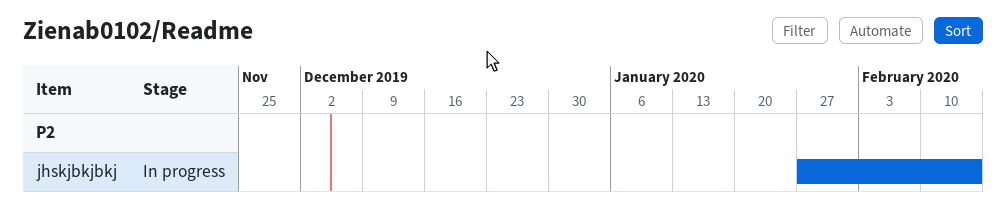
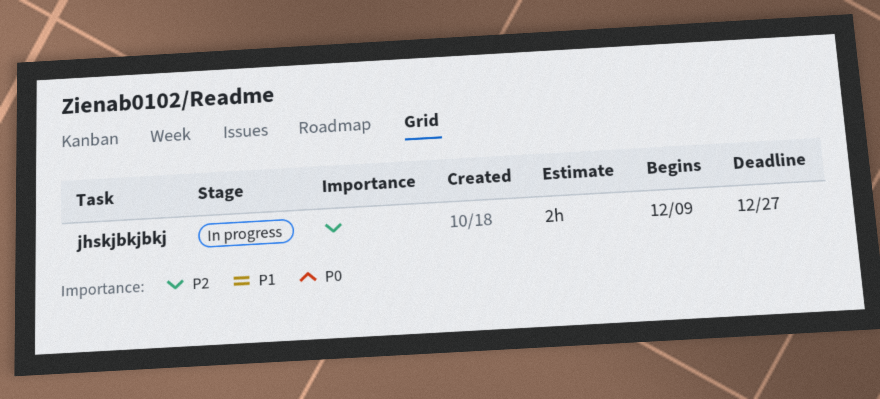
jhskjbkjbkj, start: Jan 27 -> Dec 9
jhskjbkjbkj, due: Feb 14 -> Dec 27

